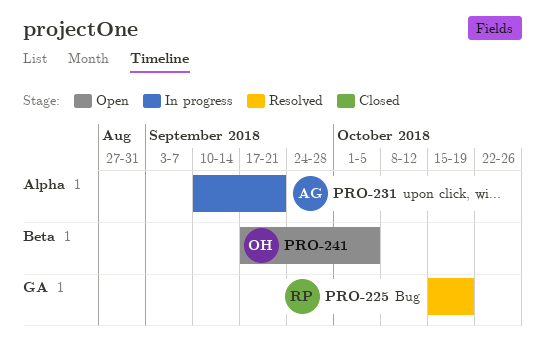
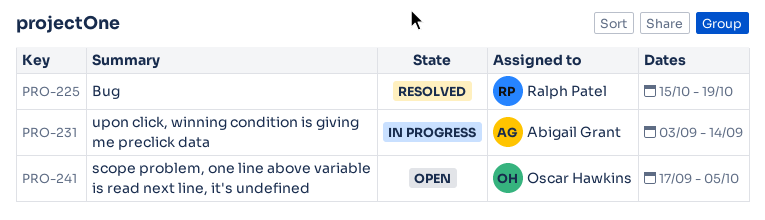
PRO-231, start: Sep 10 -> Sep 3
PRO-231, due: Sep 21 -> Sep 14

